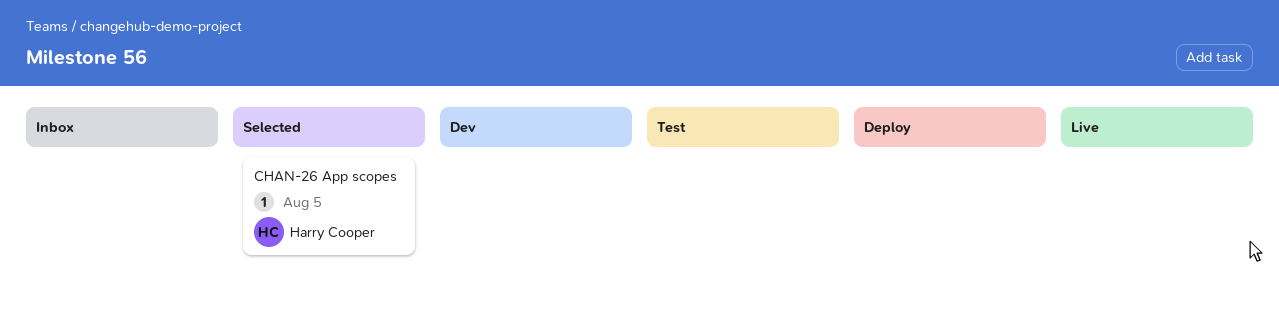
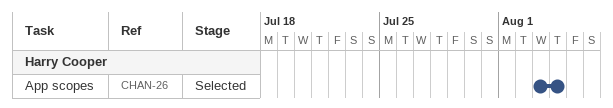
CHAN-26, due: Aug 5 -> Aug 4

